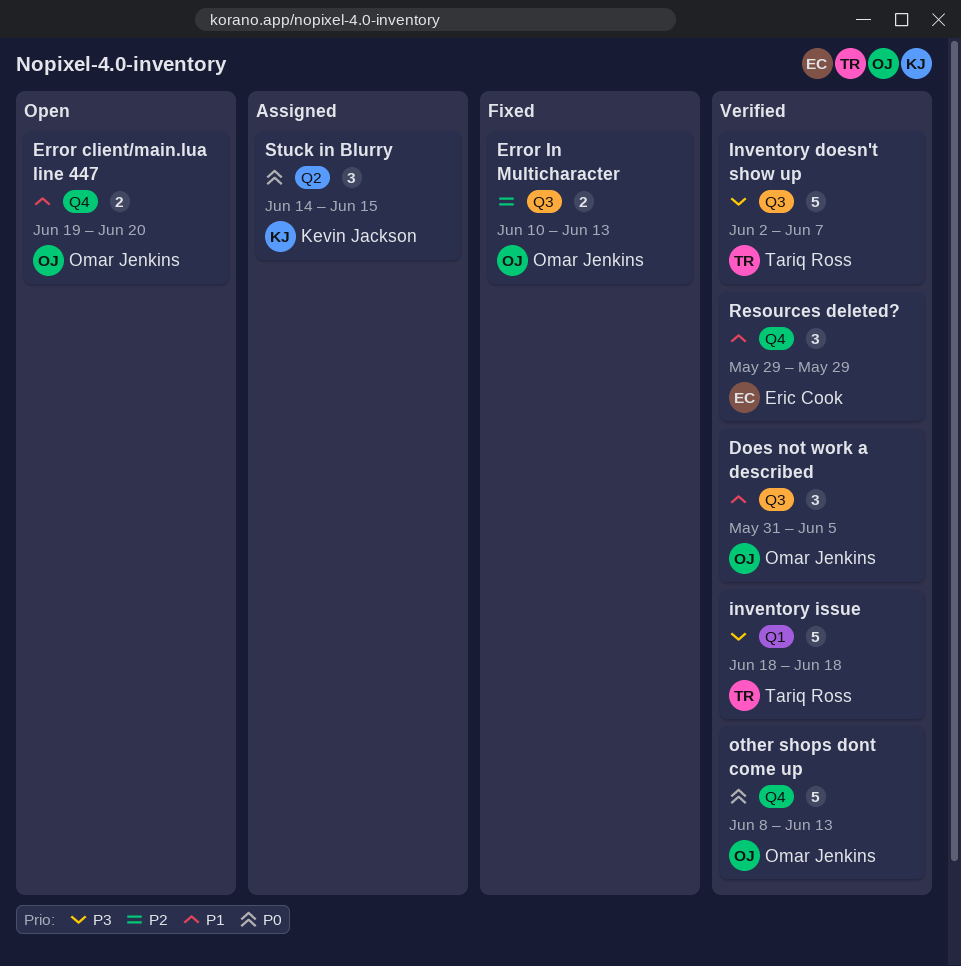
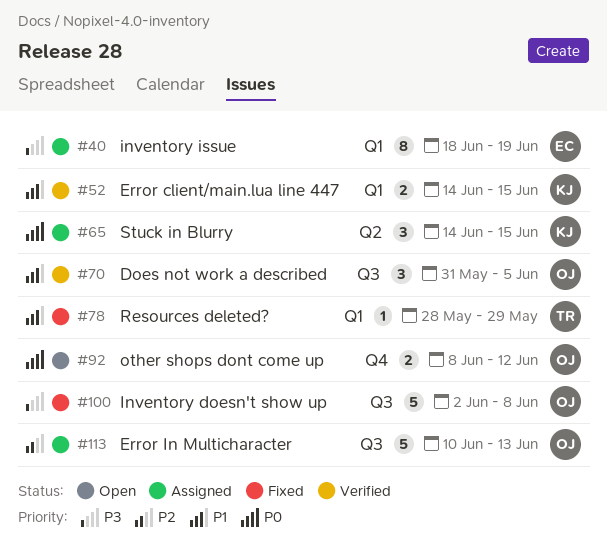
Error client/main.lua line 447, status: Open -> Verified
Error client/main.lua line 447, owner: Omar Jenkins -> Kevin Jackson
Error client/main.lua line 447, label: Q4 -> Q1
Error client/main.lua line 447, start: Jun 19 -> Jun 14
Error client/main.lua line 447, due: Jun 20 -> Jun 15
Error In Multicharacter, status: Fixed -> Assigned
Error In Multicharacter, estimate: 2 -> 5
Inventory doesn't show up, status: Verified -> Fixed
Inventory doesn't show up, owner: Tariq Ross -> Omar Jenkins
Inventory doesn't show up, due: Jun 7 -> Jun 8
inventory issue, status: Verified -> Assigned
inventory issue, owner: Tariq Ross -> Eric Cook
inventory issue, estimate: 5 -> 8
inventory issue, due: Jun 18 -> Jun 19
other shops dont come up, status: Verified -> Open
other shops dont come up, estimate: 5 -> 2
other shops dont come up, due: Jun 13 -> Jun 12
Resources deleted?, status: Verified -> Fixed
Resources deleted?, owner: Eric Cook -> Tariq Ross
Resources deleted?, label: Q4 -> Q1
Resources deleted?, estimate: 3 -> 1
Resources deleted?, start: May 29 -> May 28

